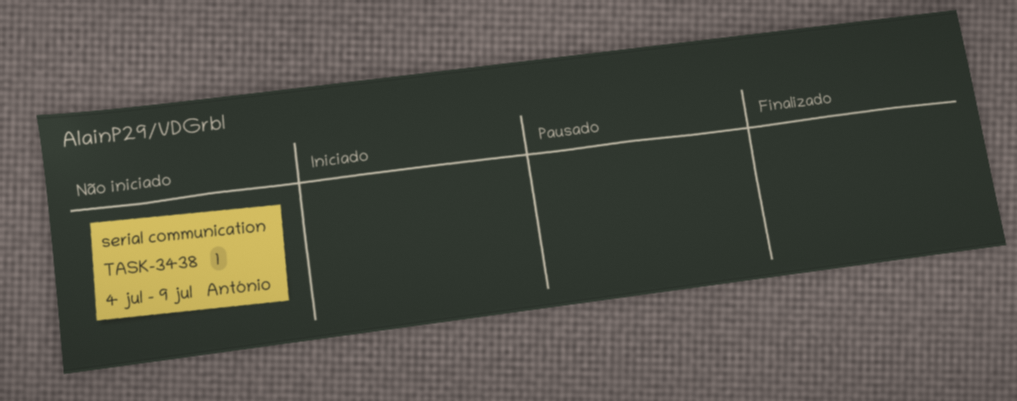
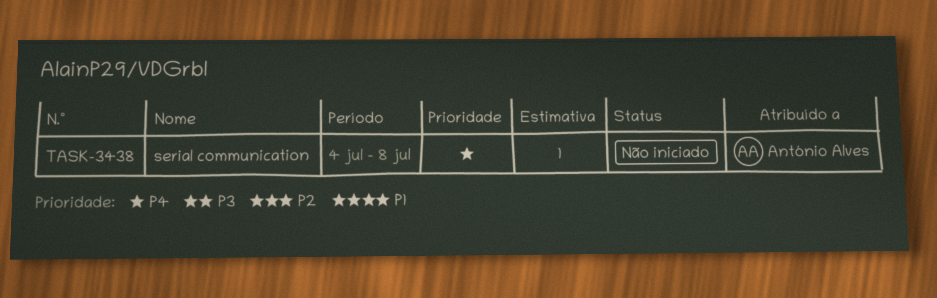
TASK-3438, due: Jul 9 -> Jul 8

